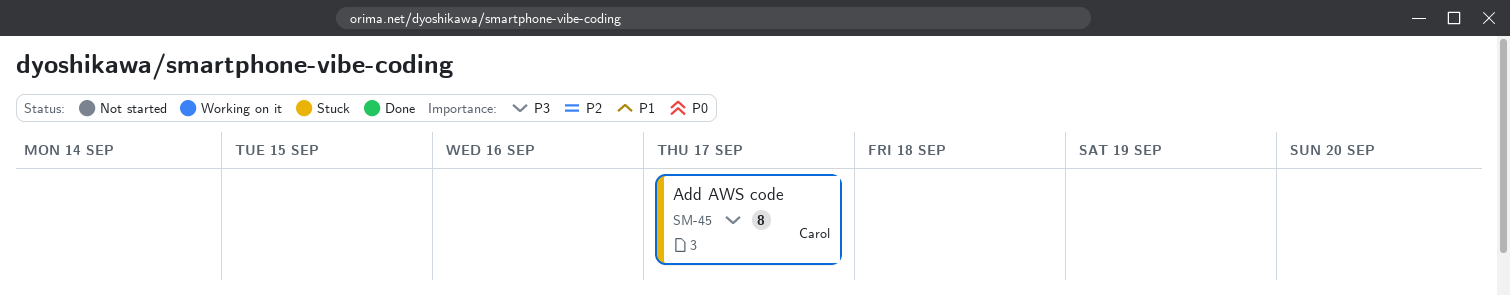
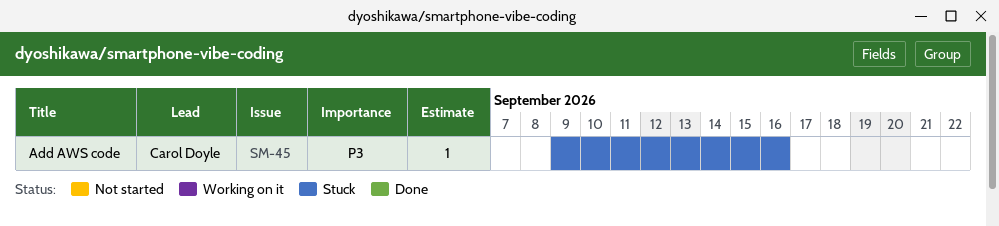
SM-45, estimate: 8 -> 1
SM-45, due: Sep 17 -> Sep 16

